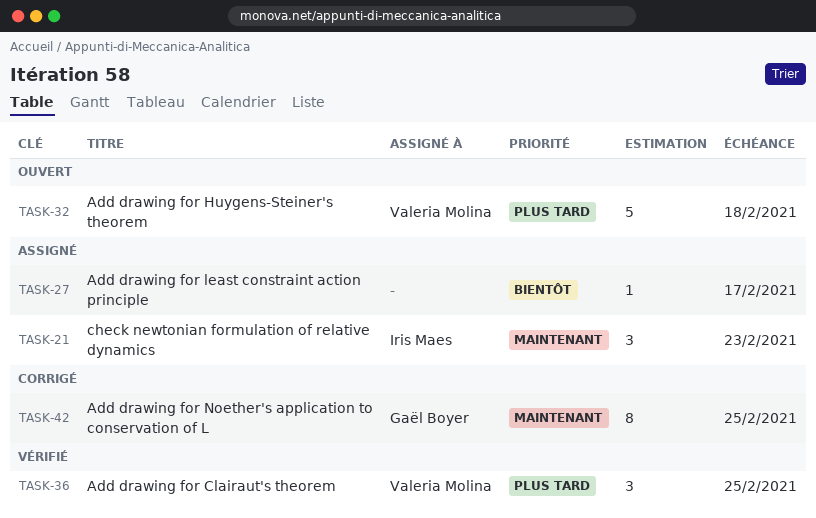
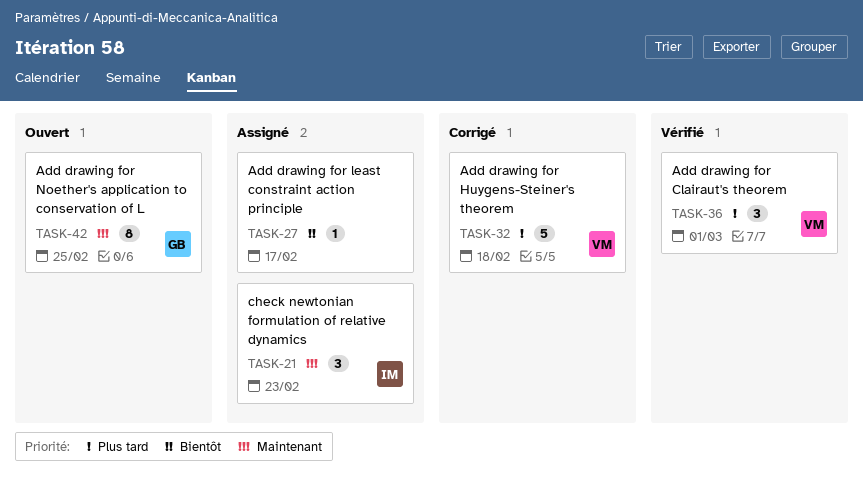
TASK-32, status: Ouvert -> Corrigé
TASK-36, due: Feb 25 -> Mar 1
TASK-42, status: Corrigé -> Ouvert

